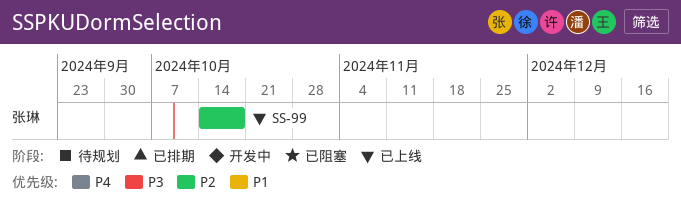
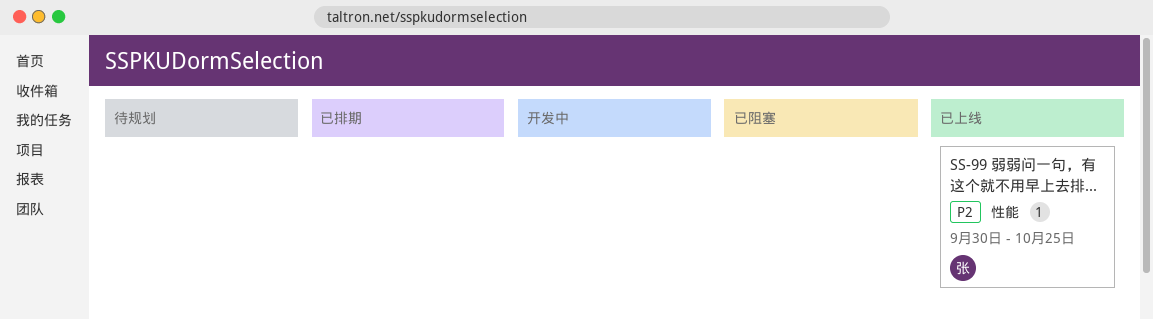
SS-99, start: Oct 14 -> Sep 30
SS-99, due: Oct 18 -> Oct 25

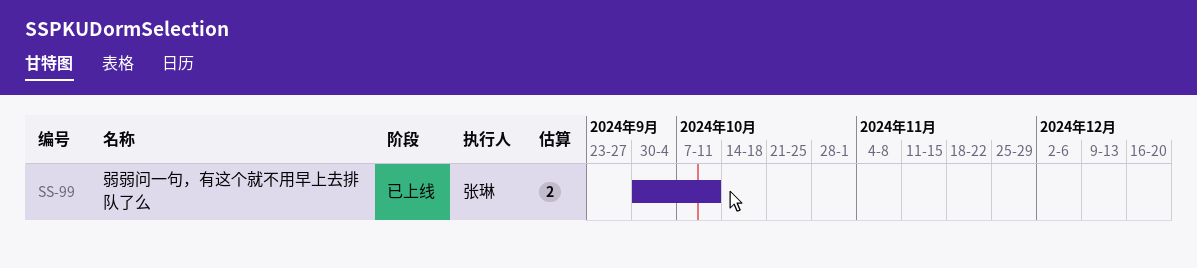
SS-99, estimate: 1 -> 2
SS-99, due: Oct 25 -> Oct 11

